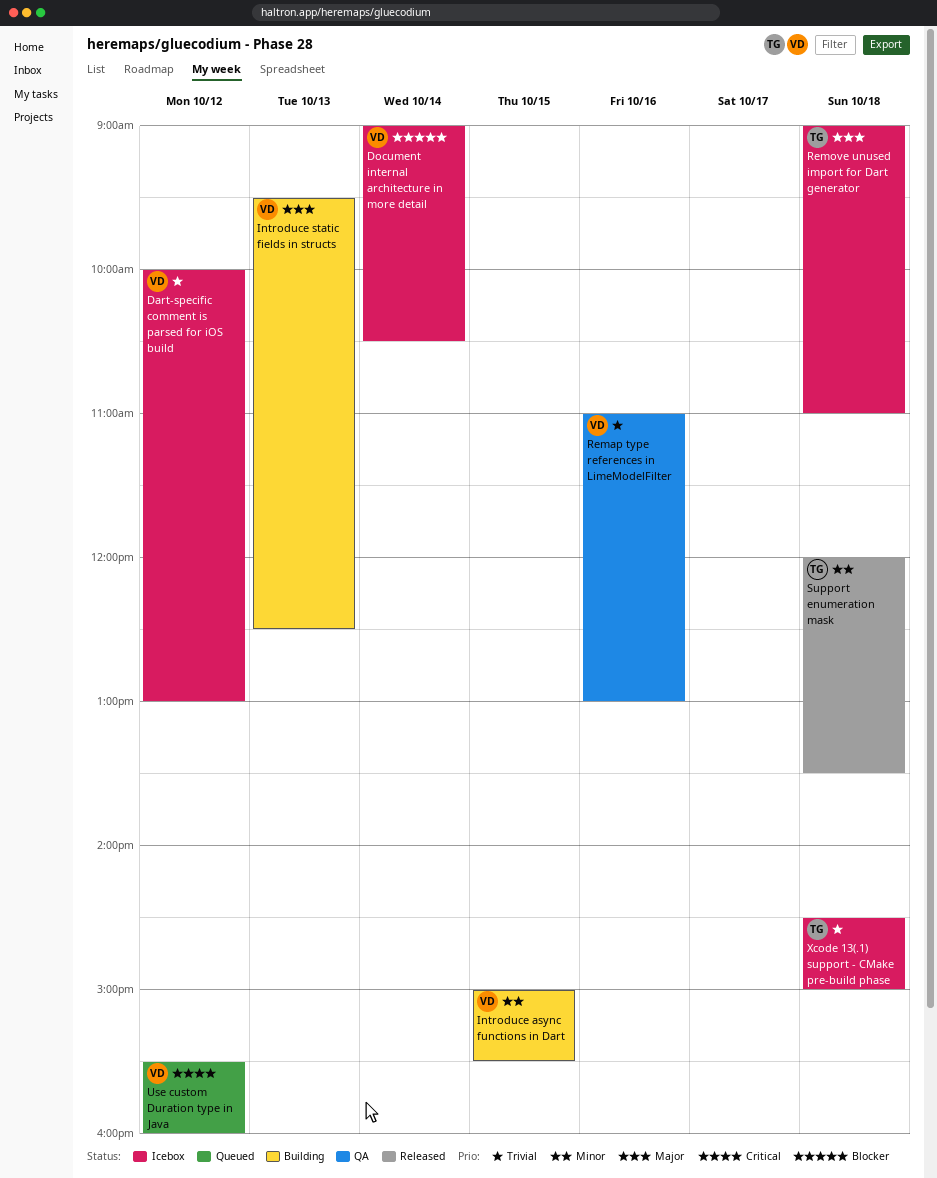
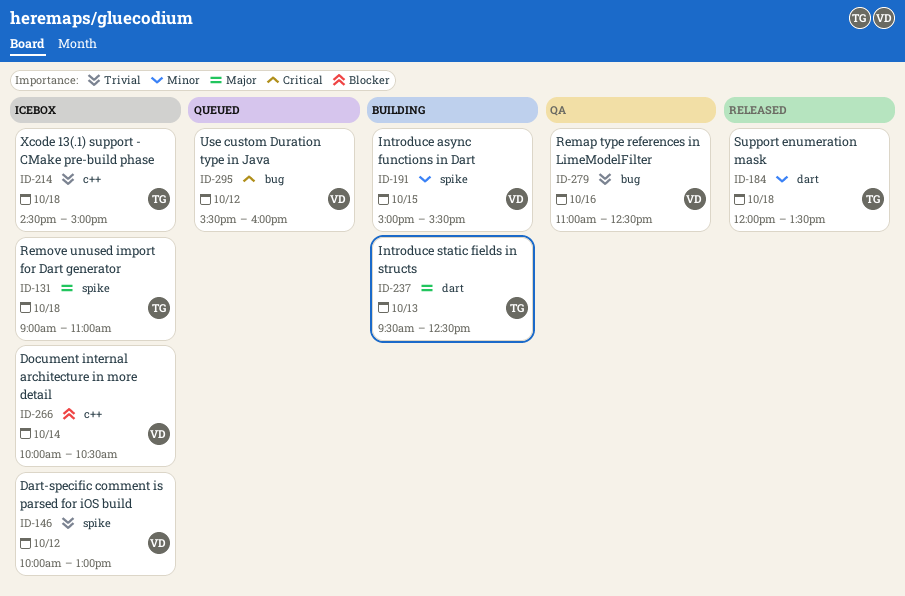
Document internal architecture in more detail, begins: 09:00 -> 10:00
Introduce static fields in structs, owner: VD -> TG
Remap type references in LimeModelFilter, ends: 13:00 -> 12:30

